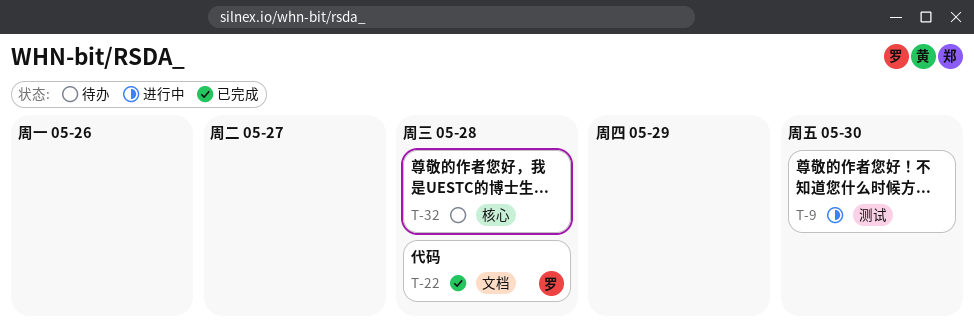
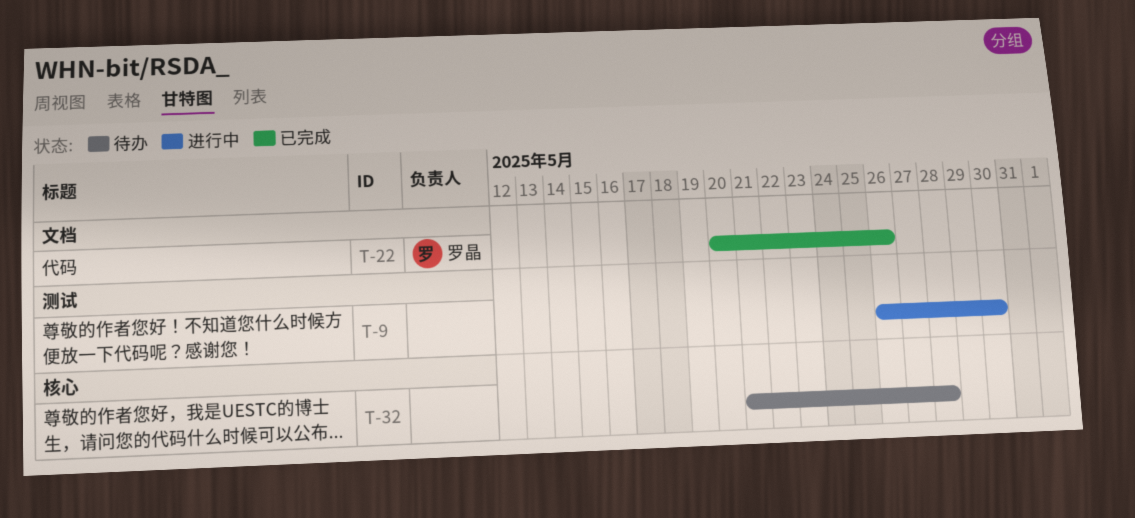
T-22, due: May 28 -> May 26

